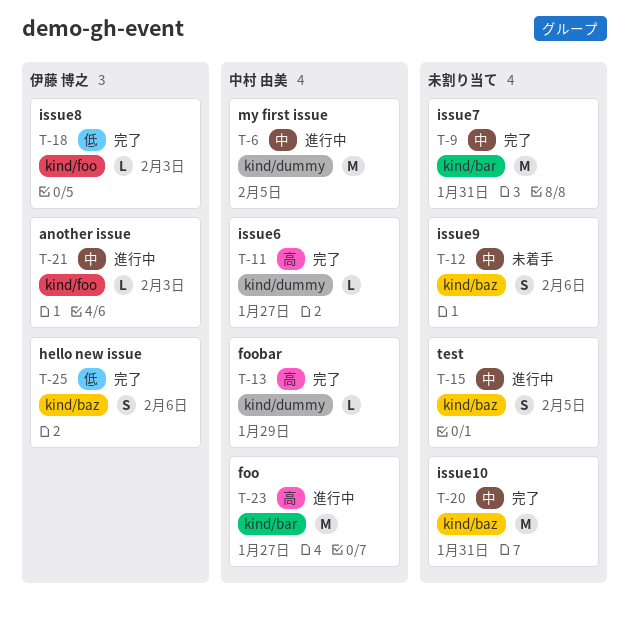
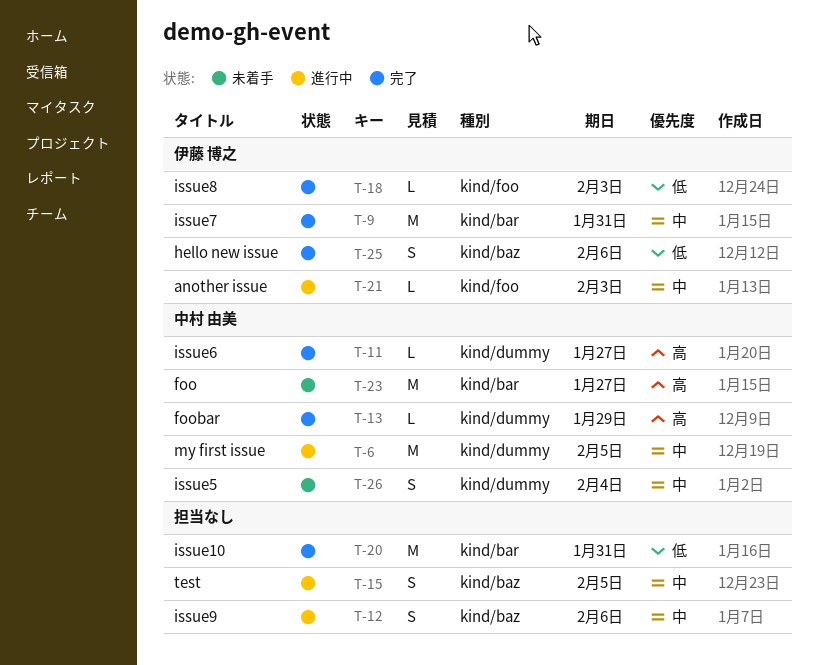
T-9, owner: none -> 伊藤 博之
T-12, status: 未着手 -> 進行中
T-20, priority: 中 -> 低
T-20, label: kind/baz -> kind/bar
T-23, status: 進行中 -> 未着手
T-26: none -> present

